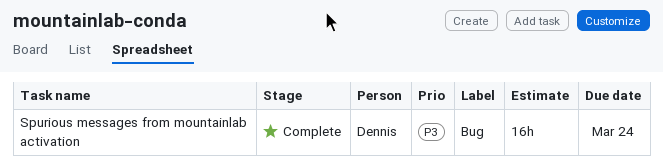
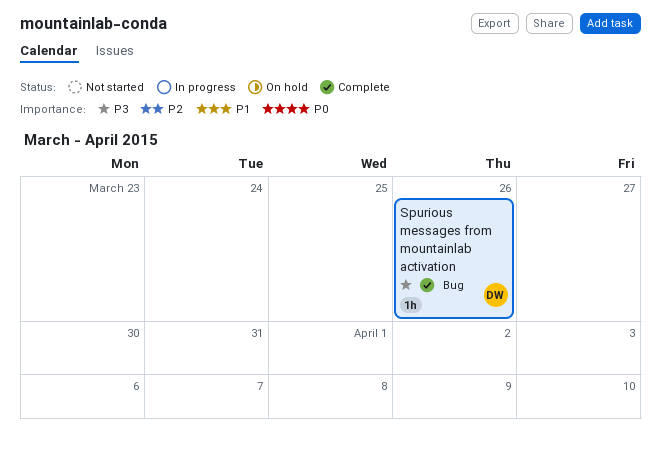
Spurious messages from mountainlab activation, estimate: 16h -> 1h
Spurious messages from mountainlab activation, due: Mar 24 -> Mar 26

